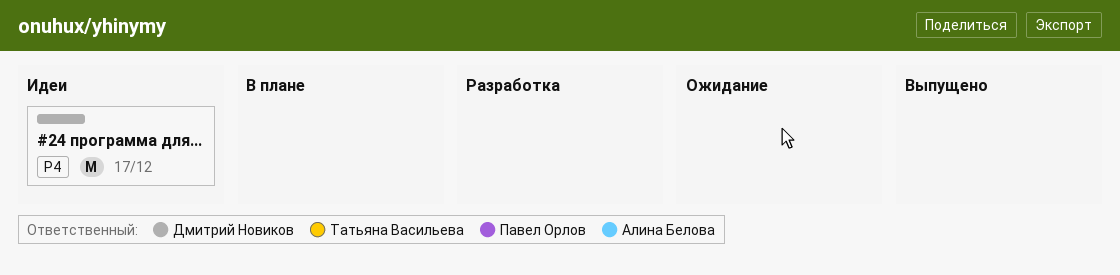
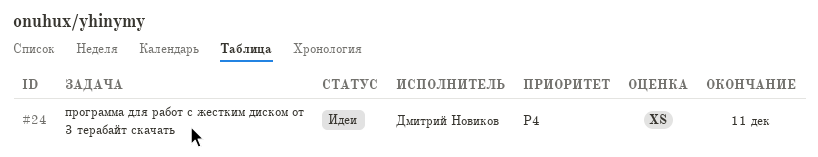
#24, estimate: M -> XS
#24, due: Dec 17 -> Dec 11

